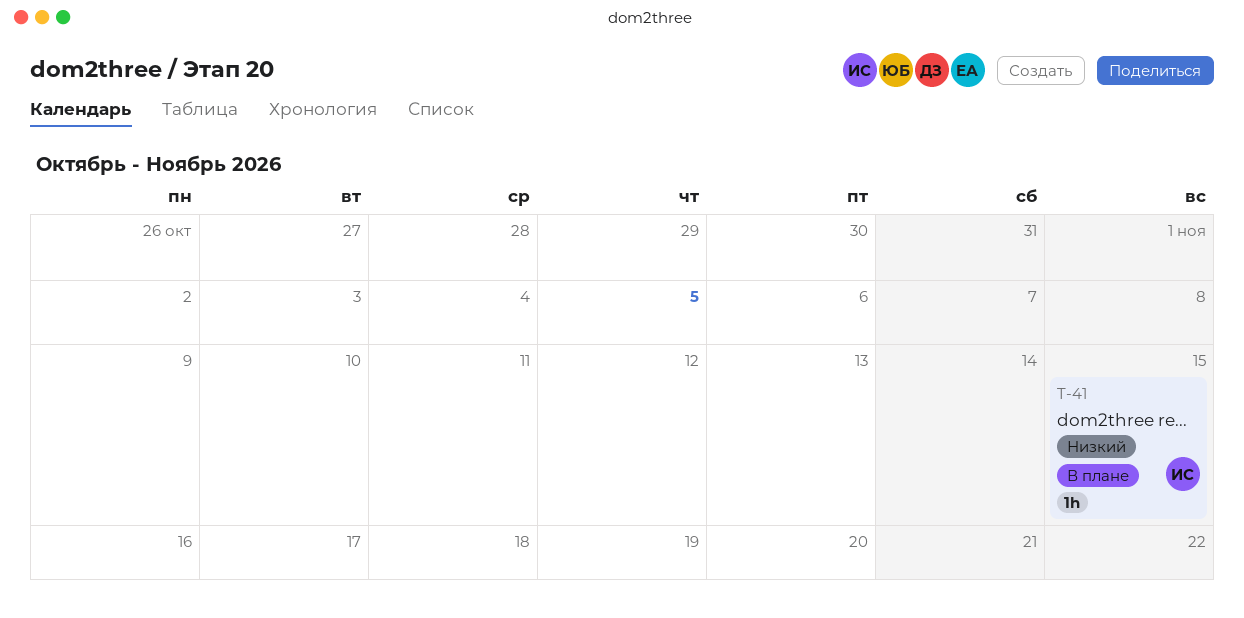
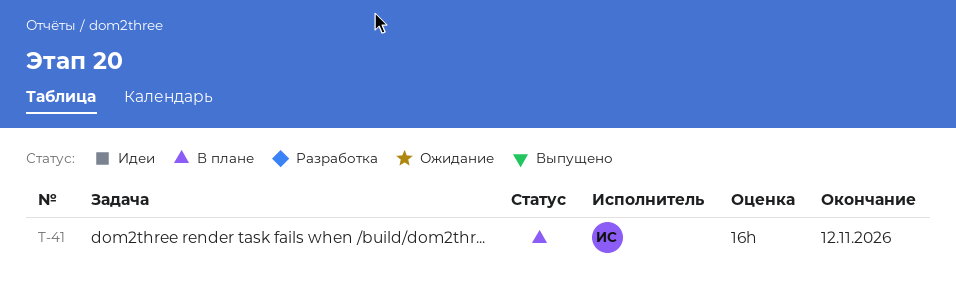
T-41, estimate: 1h -> 16h
T-41, due: Nov 15 -> Nov 12

